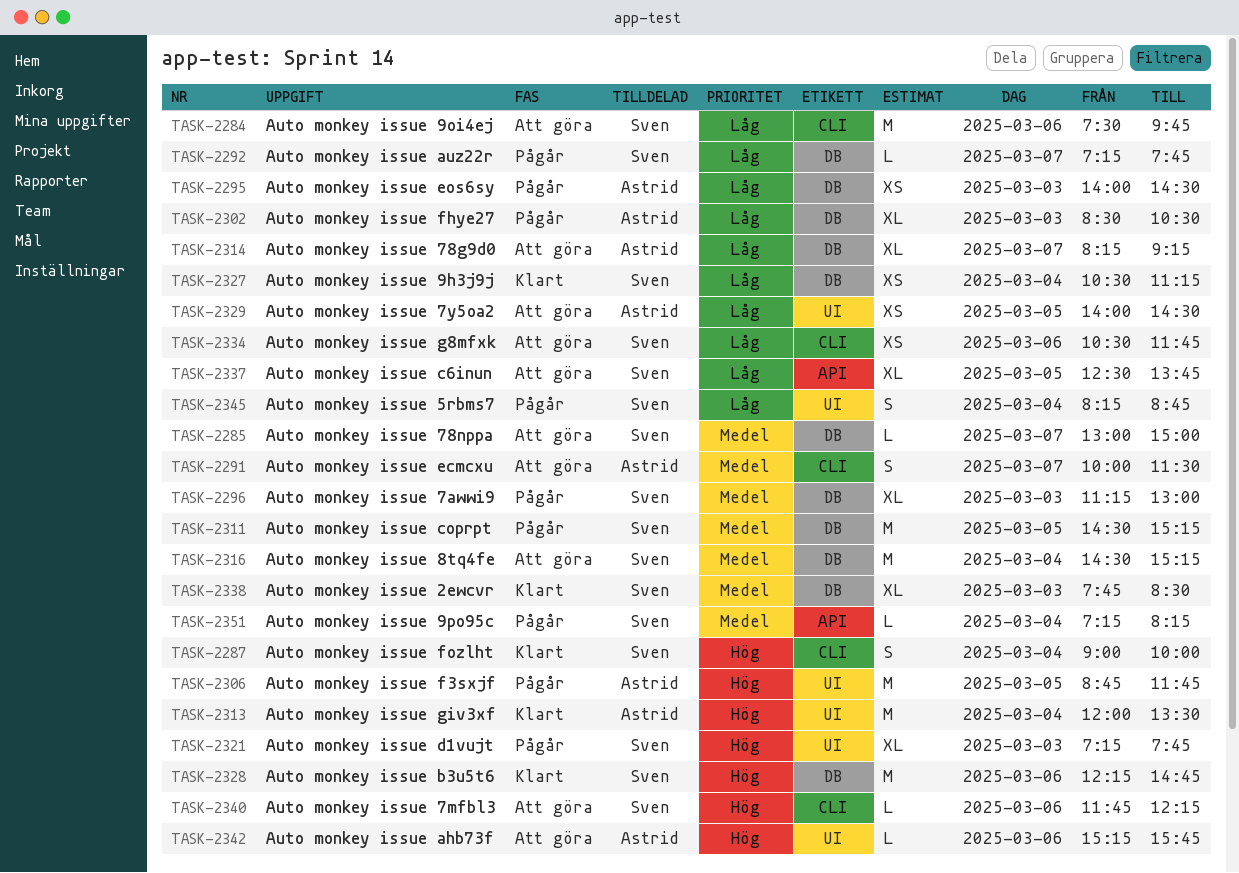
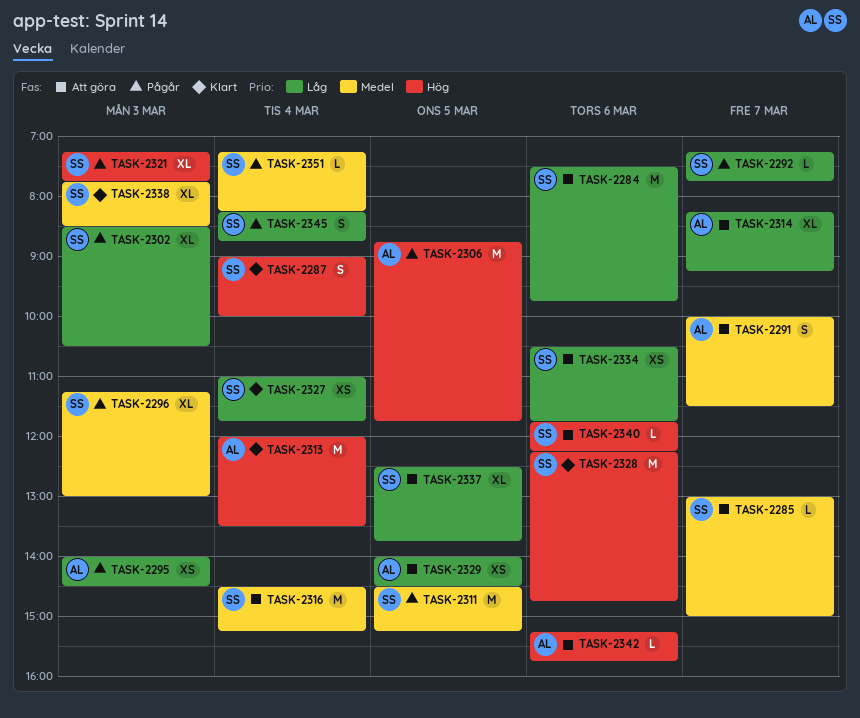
TASK-2302, owner: Astrid -> Sven
TASK-2327, begins: 10:30 -> 11:00
TASK-2327, ends: 11:15 -> 11:45

